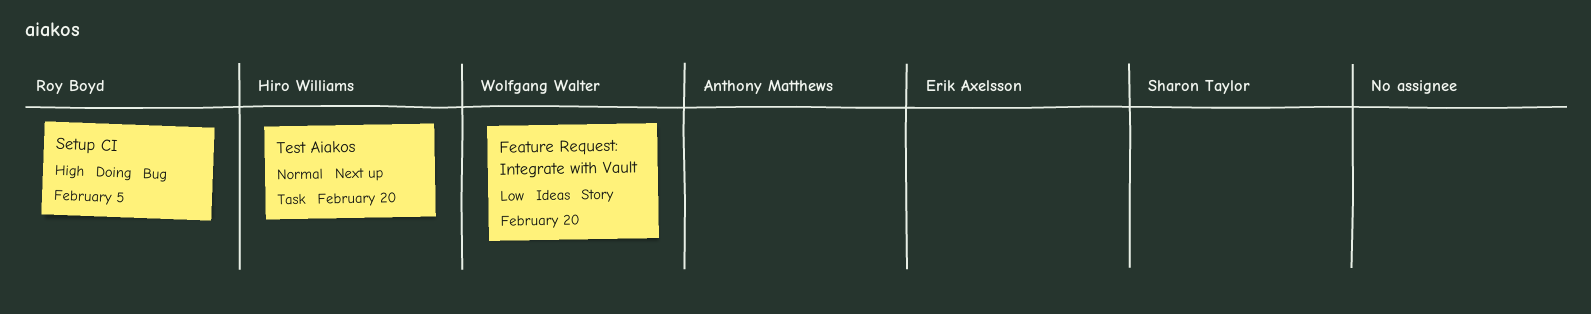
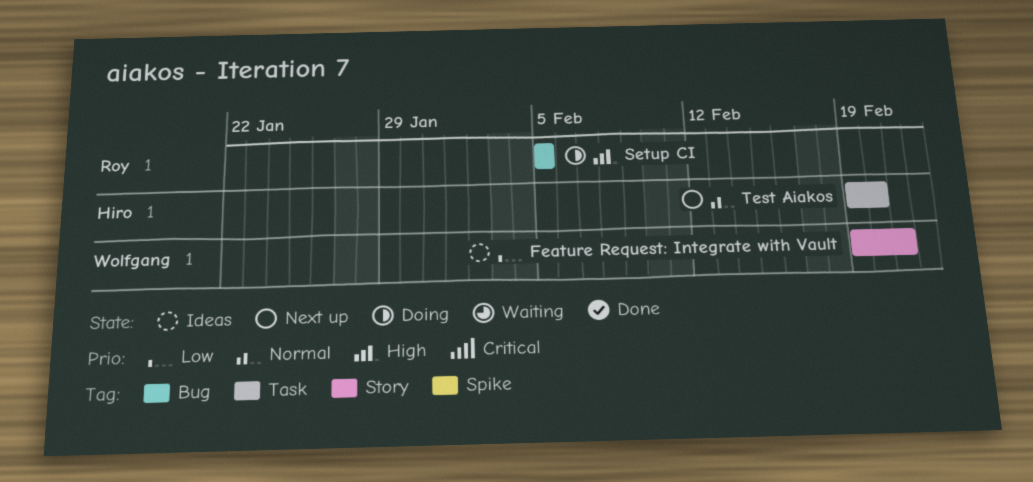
Feature Request: Integrate with Vault, due: Feb 20 -> Feb 21

